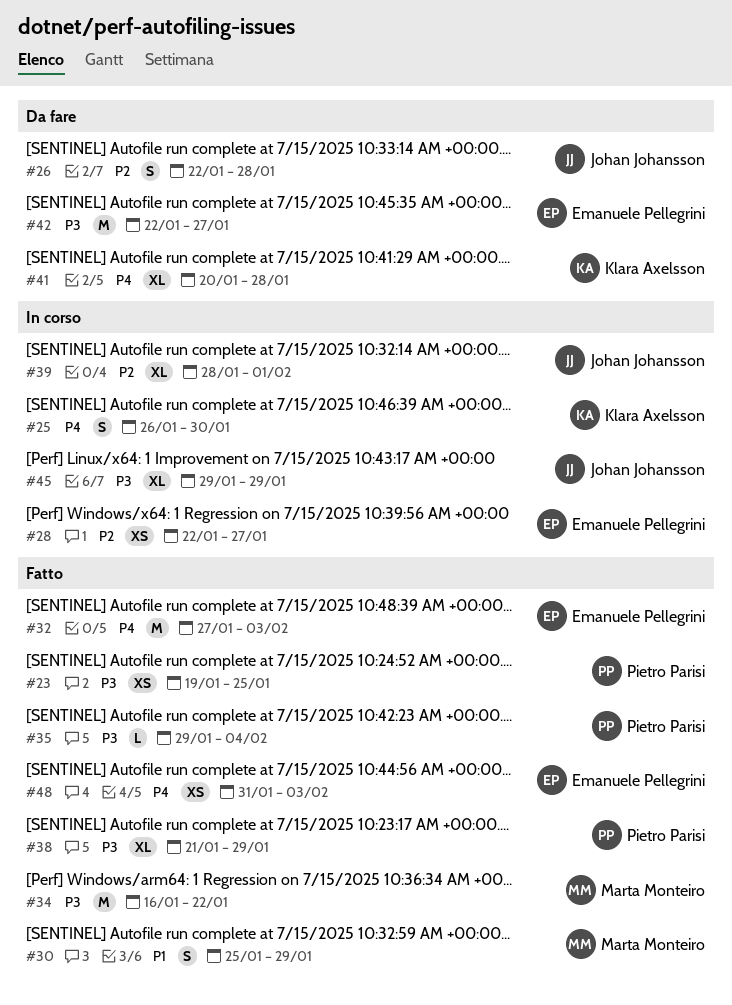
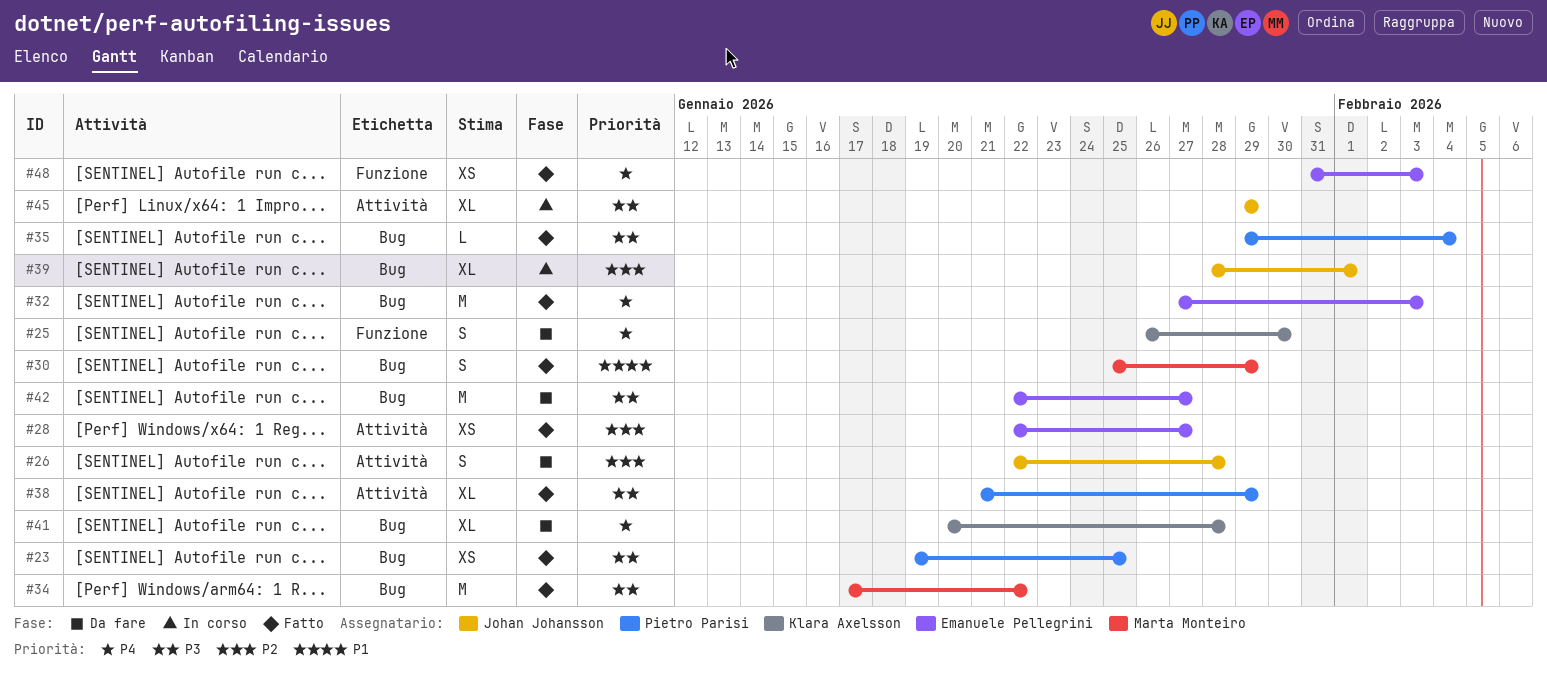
#25, status: In corso -> Da fare
#28, status: In corso -> Fatto
#34, start: Jan 16 -> Jan 17

